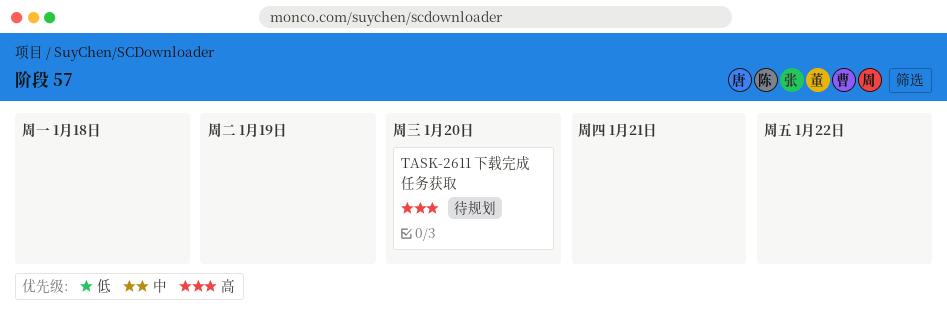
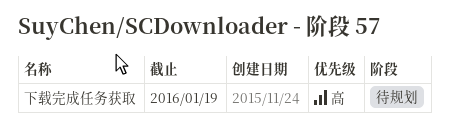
下载完成任务获取, due: Jan 20 -> Jan 19

